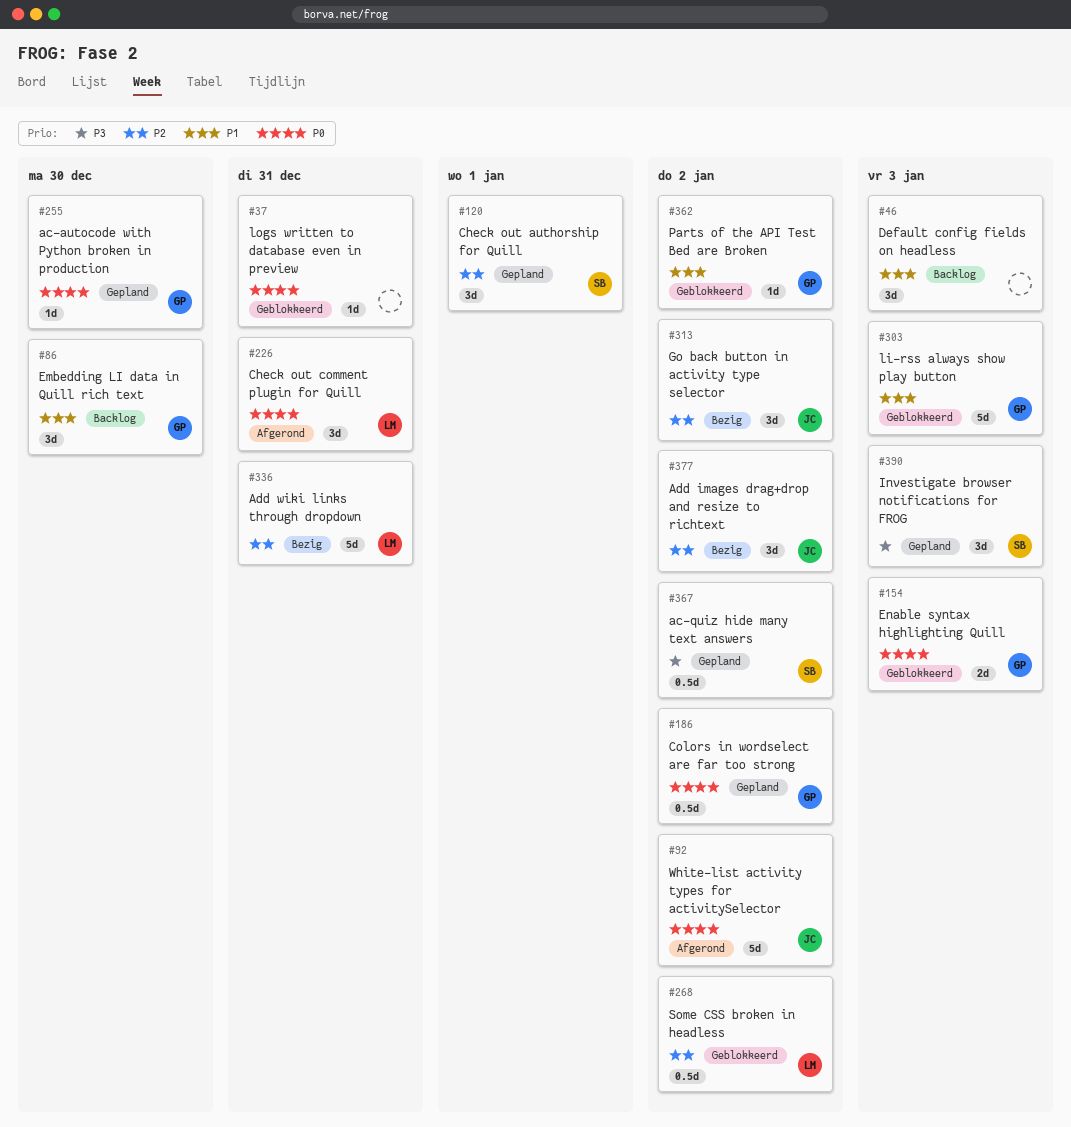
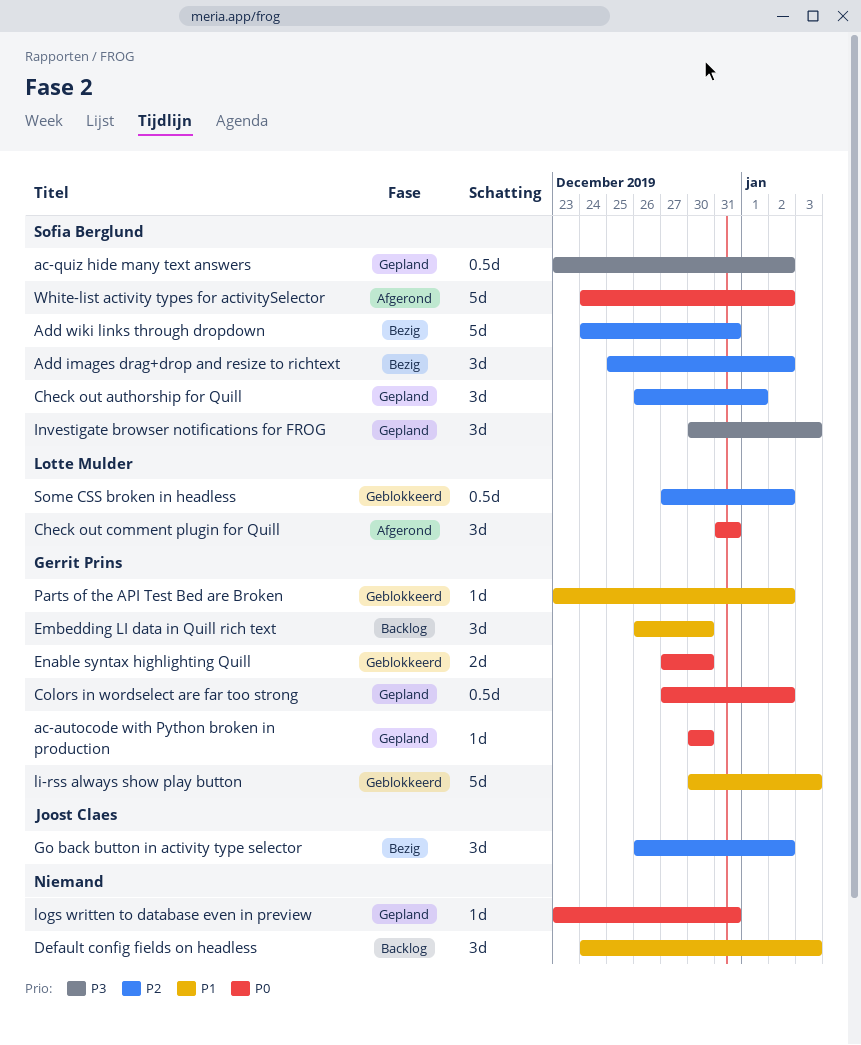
Add images drag+drop and resize to richtext, owner: Joost Claes -> Sofia Berglund
Add wiki links through dropdown, owner: Lotte Mulder -> Sofia Berglund
Enable syntax highlighting Quill, due: Jan 3 -> Dec 30
logs written to database even in preview, status: Geblokkeerd -> Gepland
White-list activity types for activitySelector, owner: Joost Claes -> Sofia Berglund

